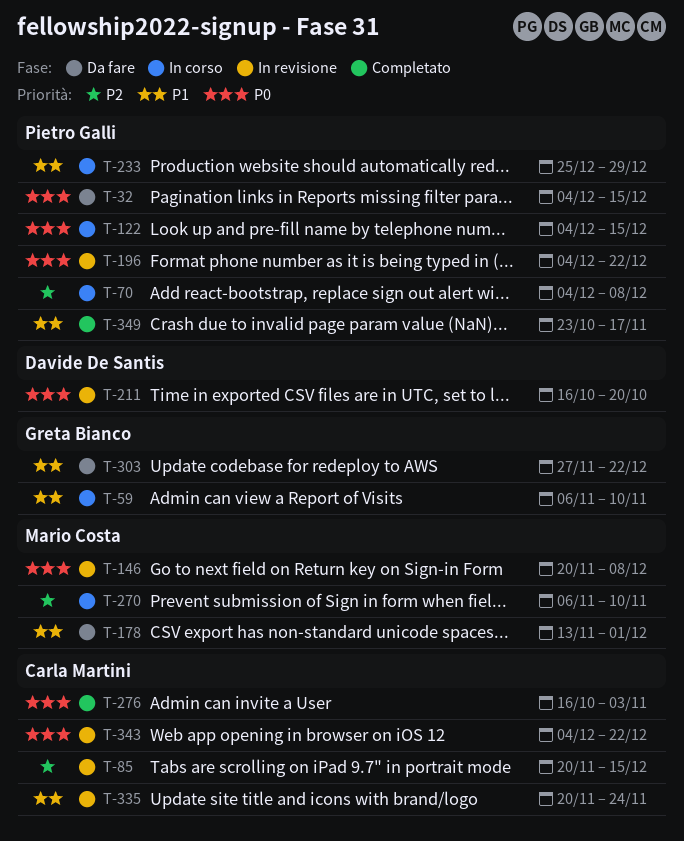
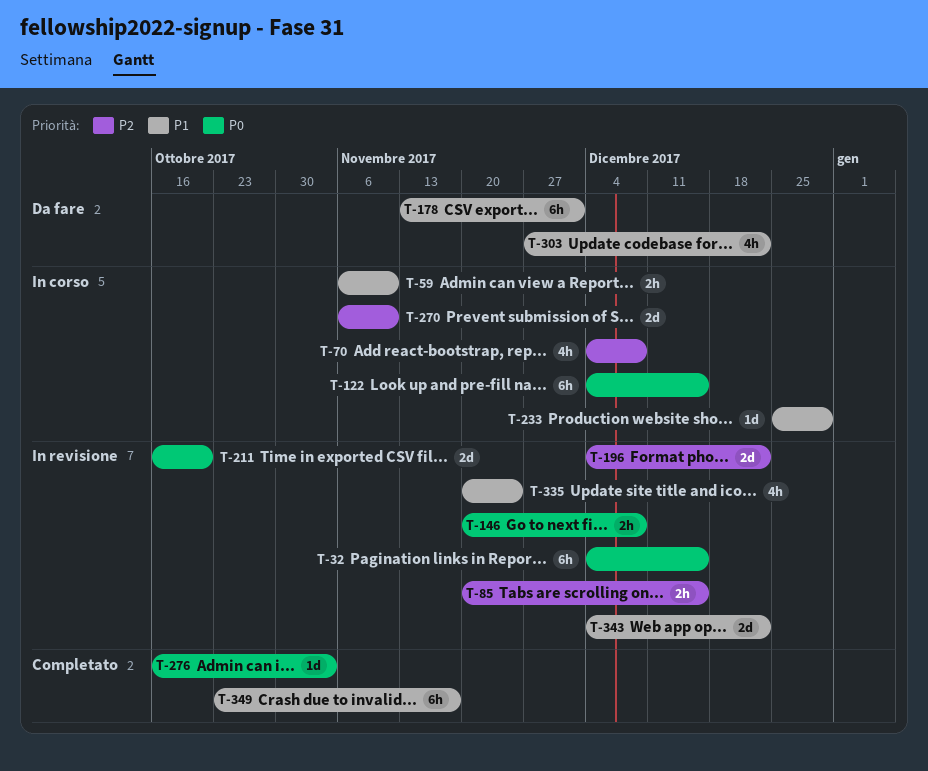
T-32, status: Da fare -> In revisione
T-196, priority: P0 -> P2
T-343, priority: P0 -> P1

